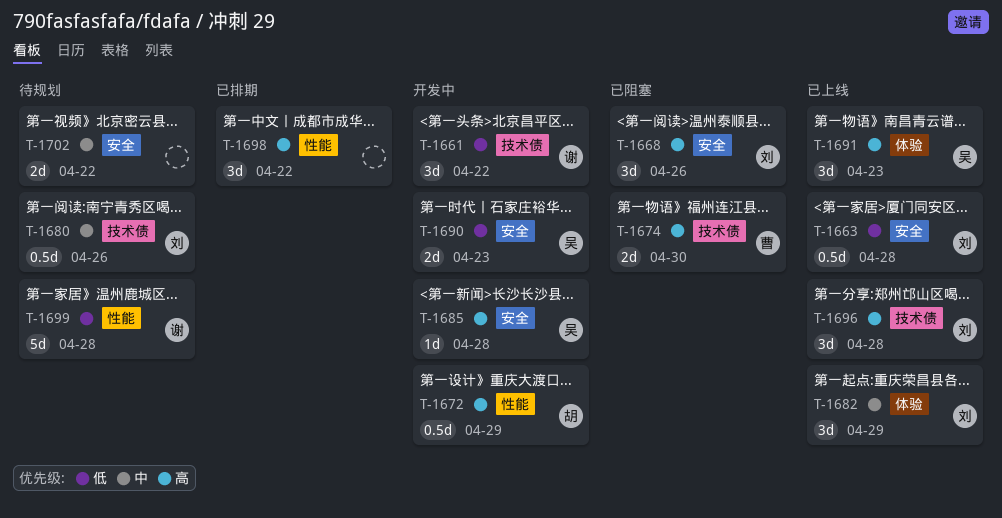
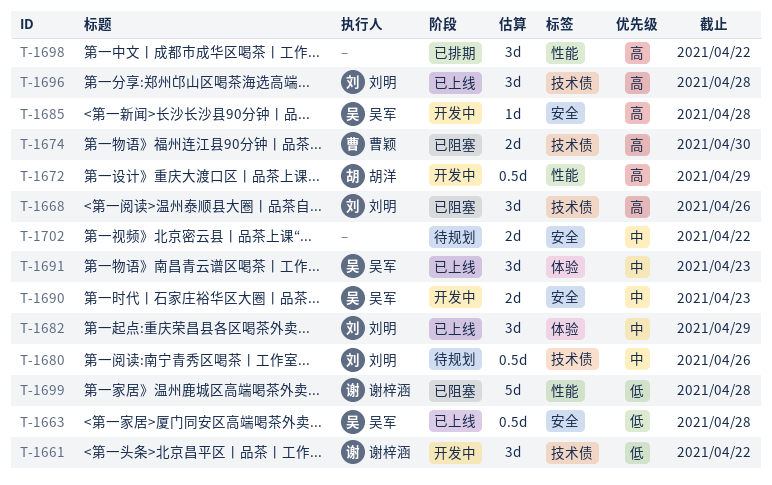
T-1663, owner: 刘明 -> 吴军
T-1668, label: 安全 -> 技术债
T-1690, priority: 低 -> 中
T-1691, priority: 高 -> 中
T-1699, status: 待规划 -> 已阻塞

